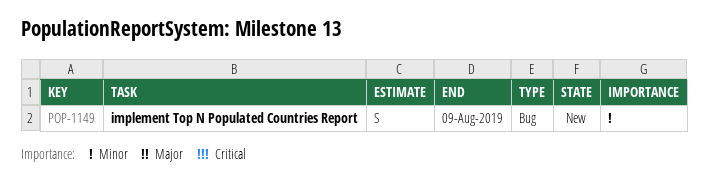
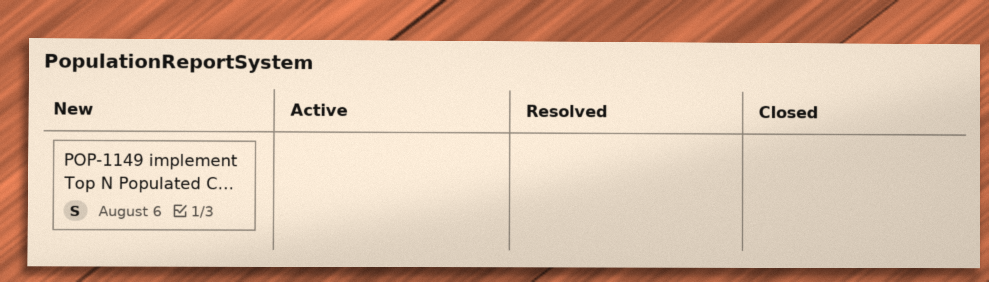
POP-1149, due: Aug 9 -> Aug 6

